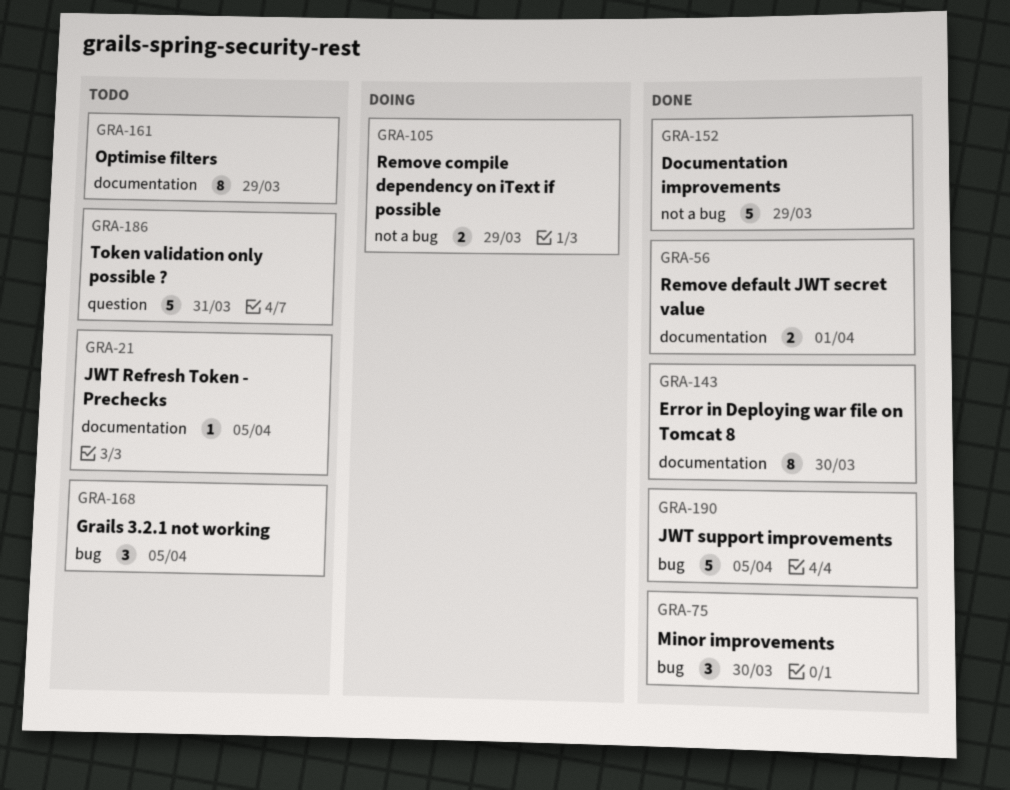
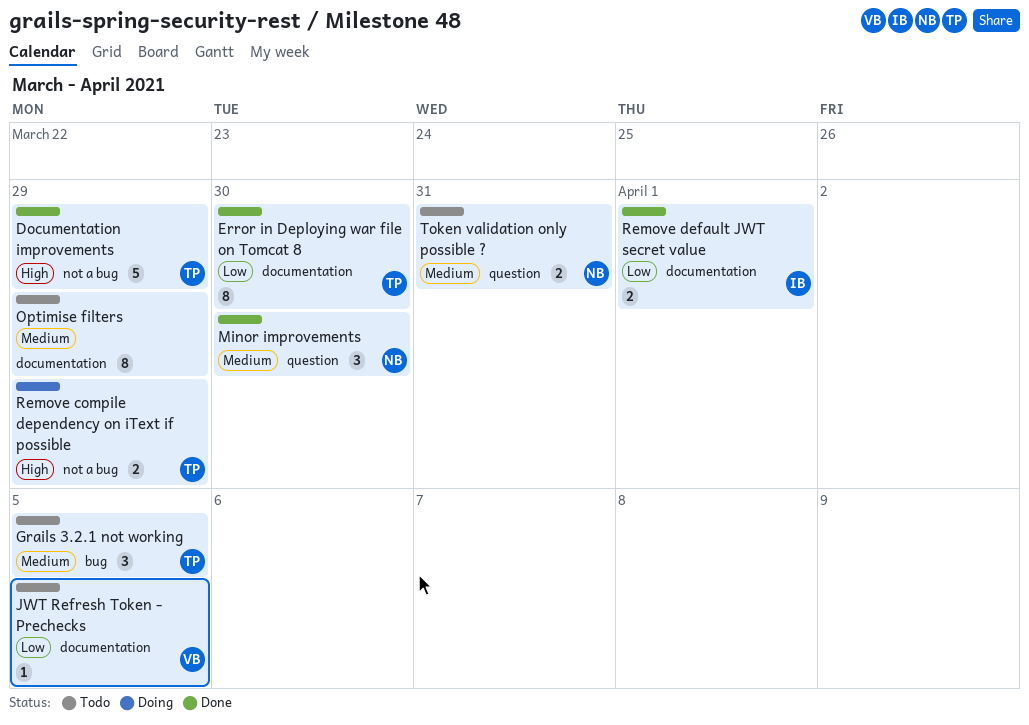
JWT support improvements: present -> none
Minor improvements, label: bug -> question
Token validation only possible ?, estimate: 5 -> 2

